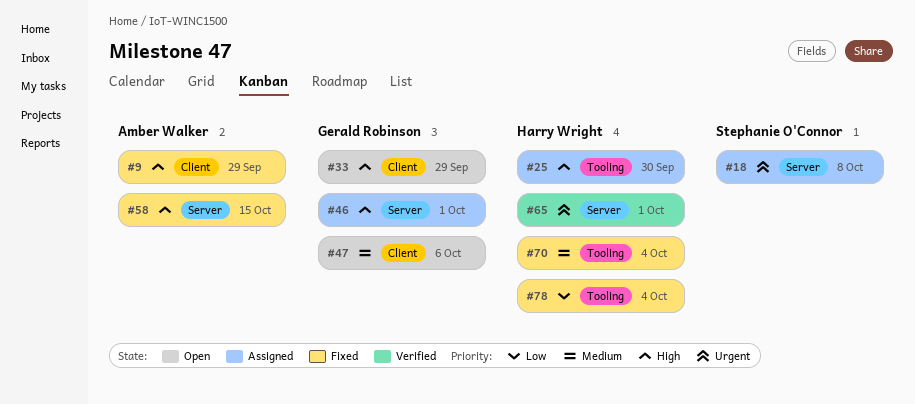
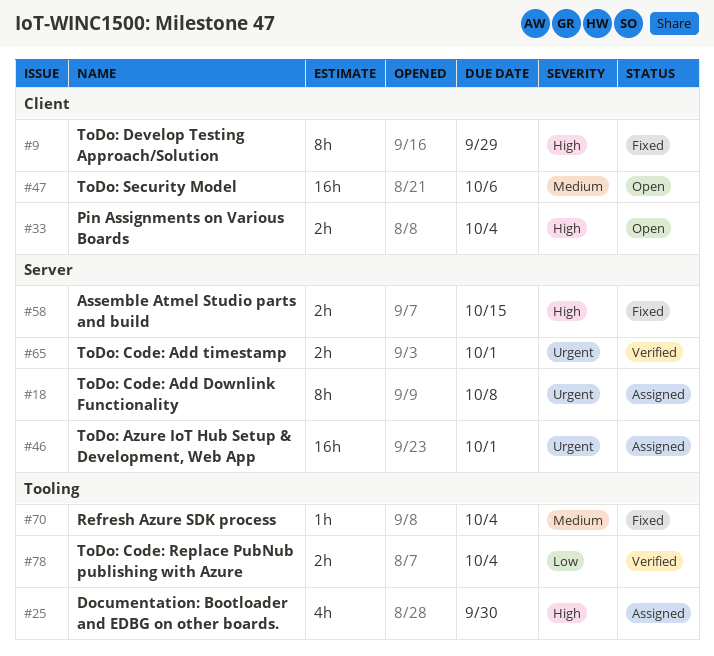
#33, due: Sep 29 -> Oct 4
#46, priority: High -> Urgent
#78, status: Fixed -> Verified

